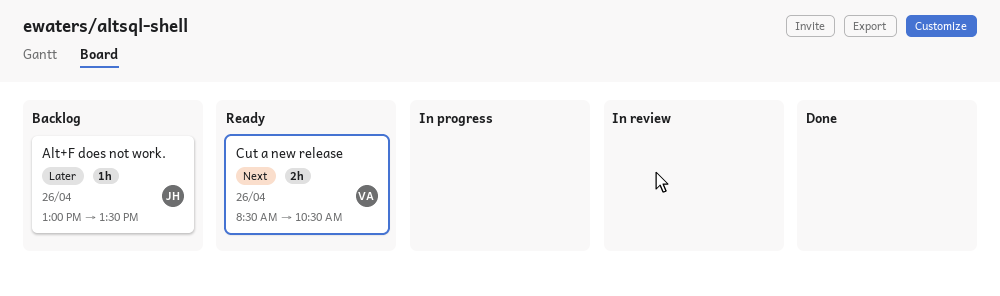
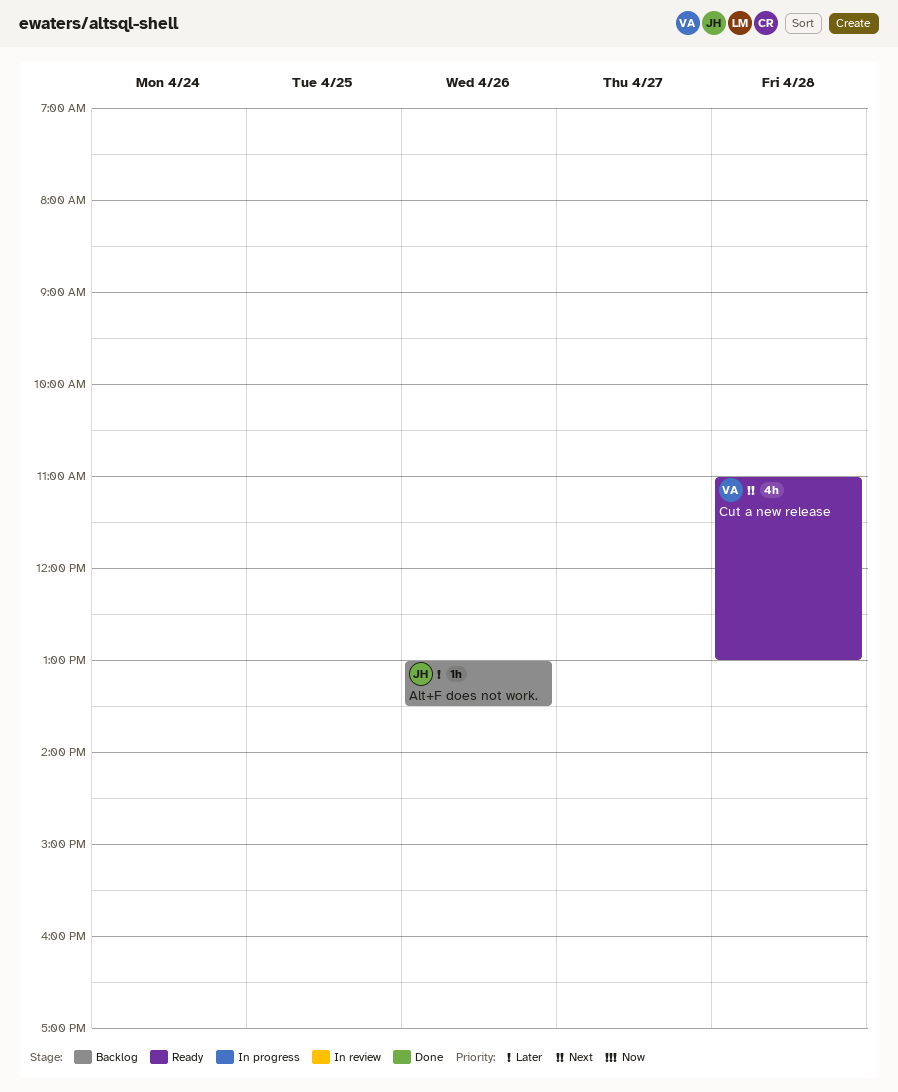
Cut a new release, estimate: 2h -> 4h
Cut a new release, day: Apr 26 -> Apr 28
Cut a new release, begins: 08:30 -> 11:00
Cut a new release, ends: 10:30 -> 13:00

